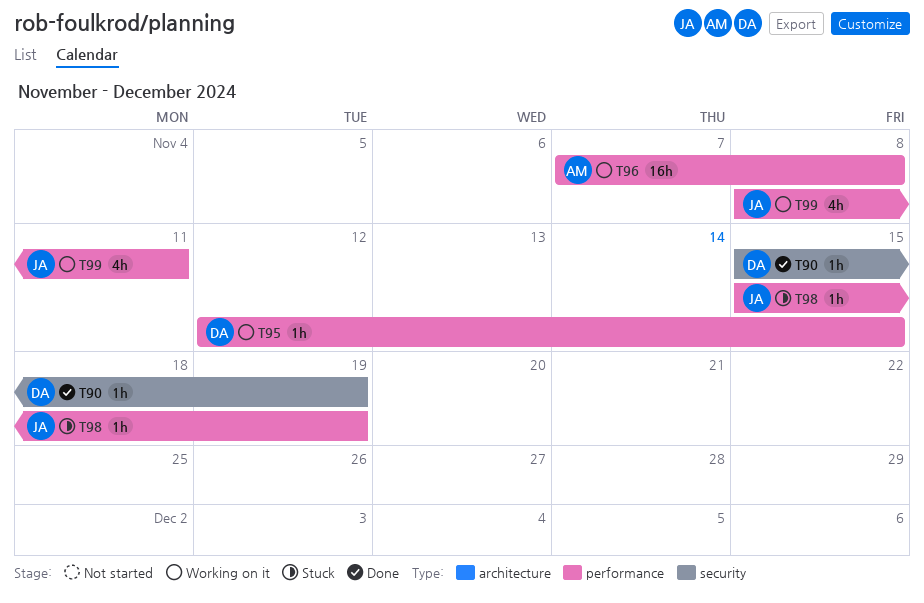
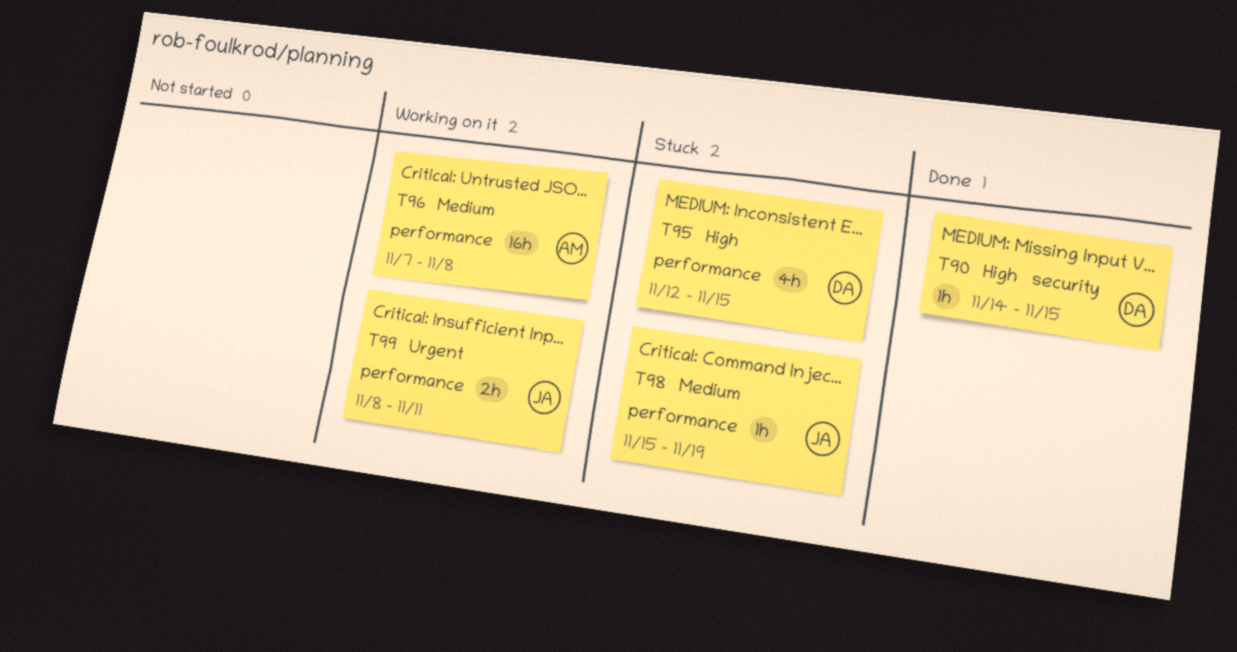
T90, start: Nov 15 -> Nov 14
T90, due: Nov 19 -> Nov 15
T95, status: Working on it -> Stuck
T95, estimate: 1h -> 4h
T99, estimate: 4h -> 2h

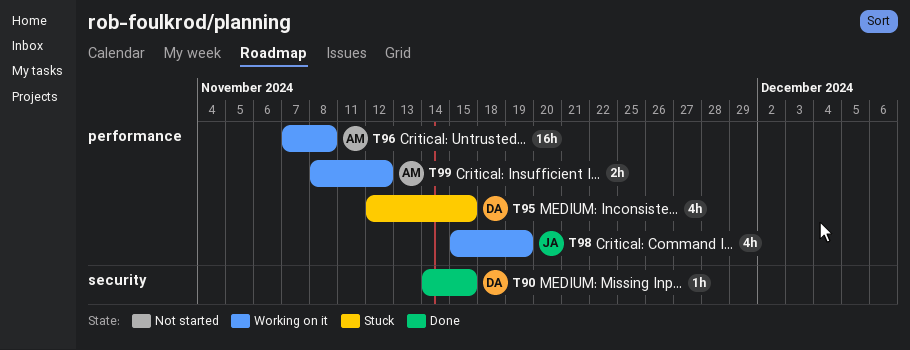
T98, status: Stuck -> Working on it
T98, estimate: 1h -> 4h
T99, owner: JA -> AM
T99, due: Nov 11 -> Nov 12

